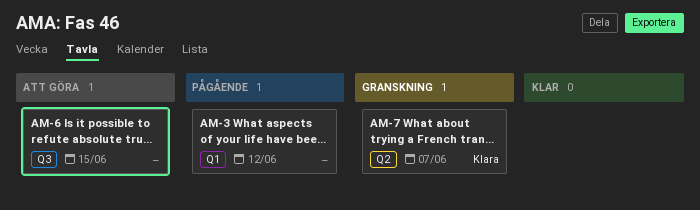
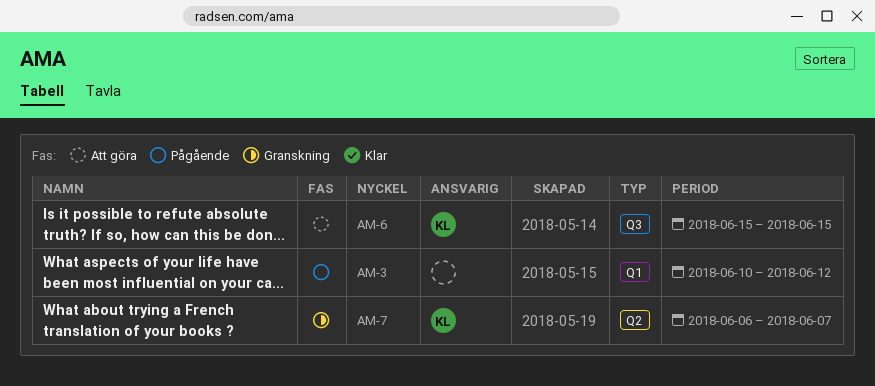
AM-6, owner: none -> Klara

